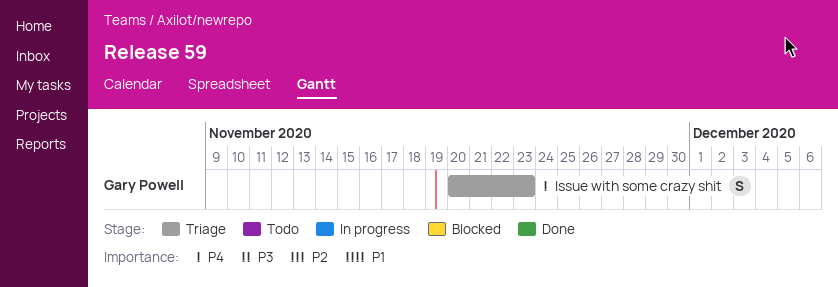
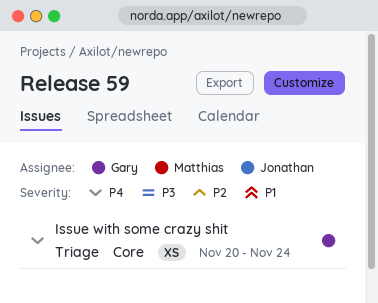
Issue with some crazy shit, estimate: S -> XS
Issue with some crazy shit, due: Nov 23 -> Nov 24

